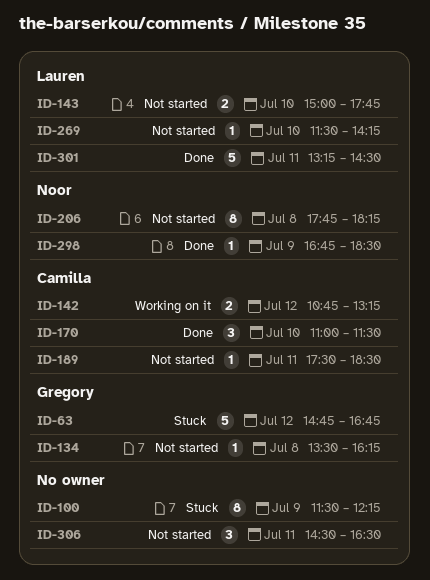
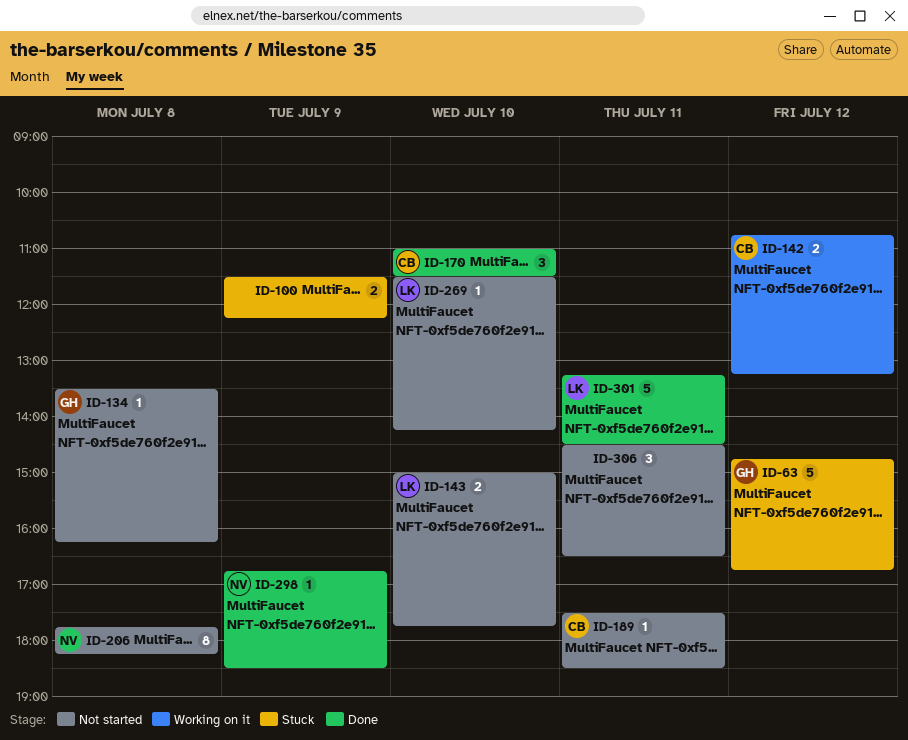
ID-100, estimate: 8 -> 2

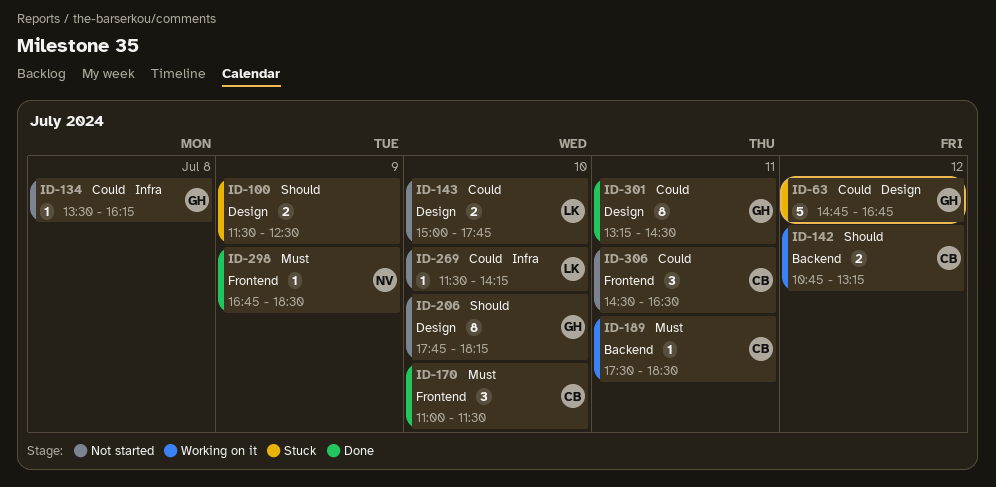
ID-100, ends: 12:15 -> 12:30
ID-189, status: Not started -> Working on it
ID-206, owner: NV -> GH
ID-206, day: Jul 8 -> Jul 10
ID-301, owner: LK -> GH
ID-301, estimate: 5 -> 8
ID-306, owner: none -> CB

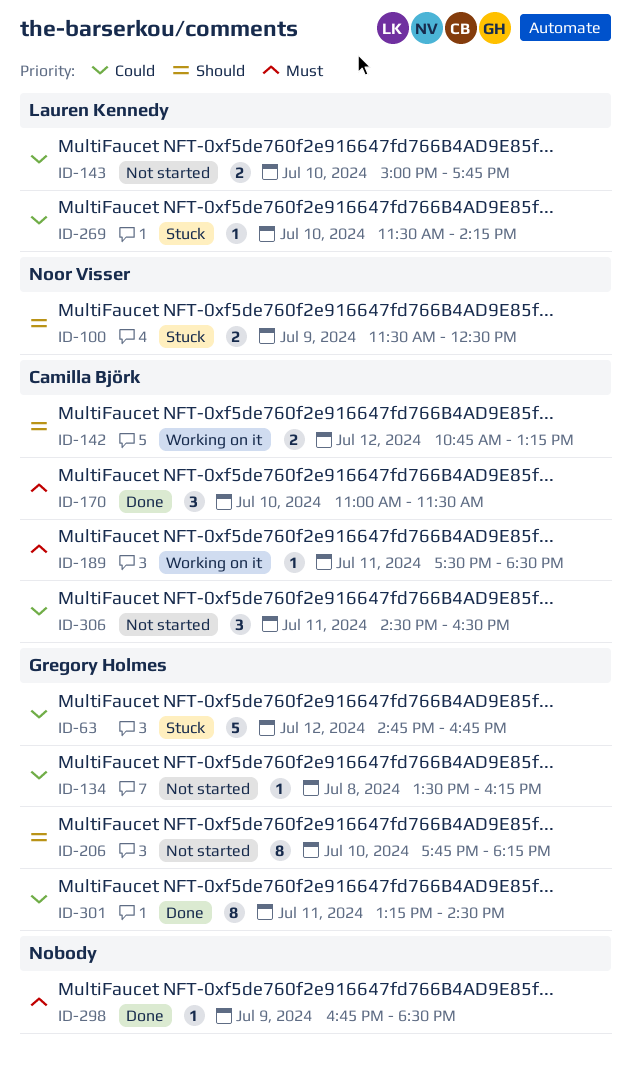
ID-100, owner: none -> Noor Visser
ID-269, status: Not started -> Stuck
ID-298, owner: Noor Visser -> none

